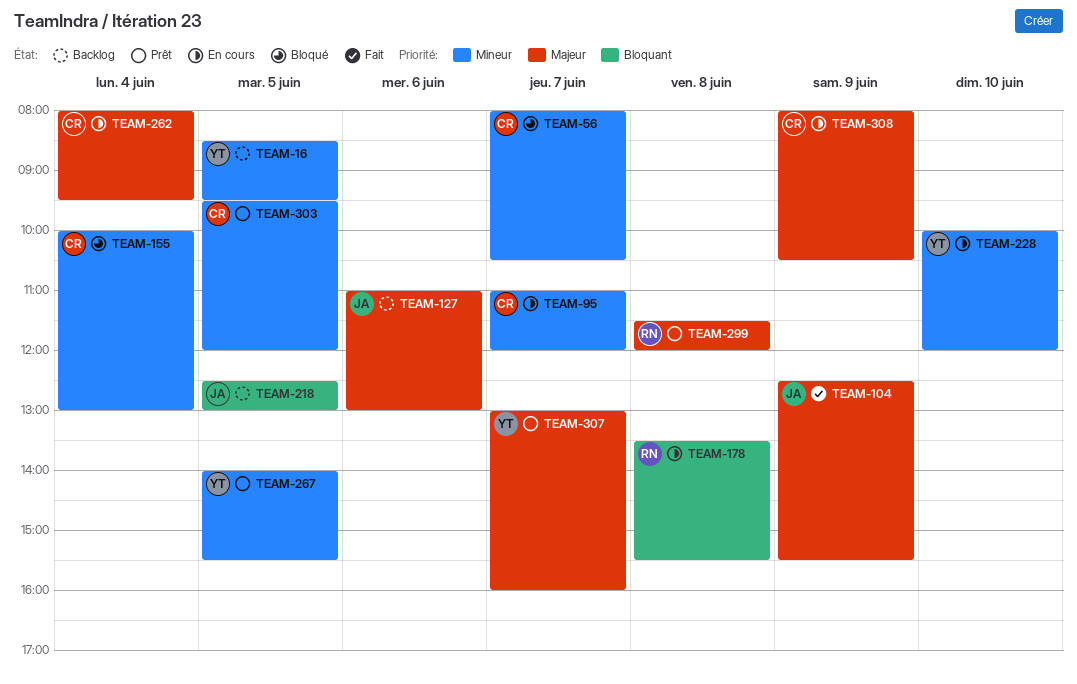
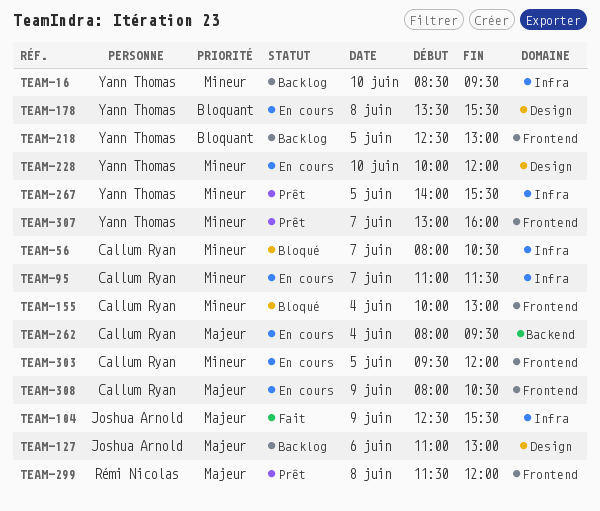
TEAM-16, day: Jun 5 -> Jun 10
TEAM-95, ends: 12:00 -> 11:30
TEAM-178, owner: Rémi Nicolas -> Yann Thomas
TEAM-218, owner: Joshua Arnold -> Yann Thomas
TEAM-303, status: Prêt -> En cours
TEAM-307, priority: Majeur -> Mineur

